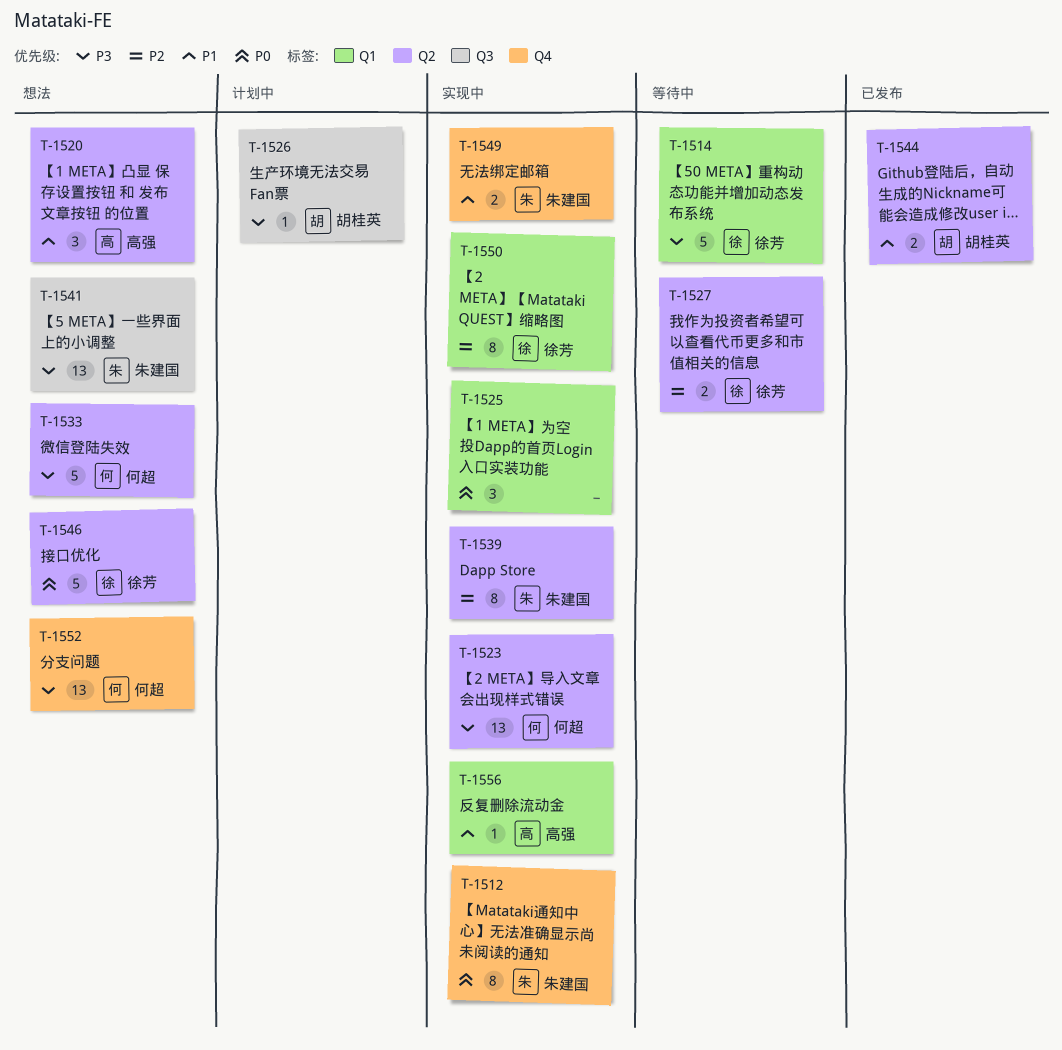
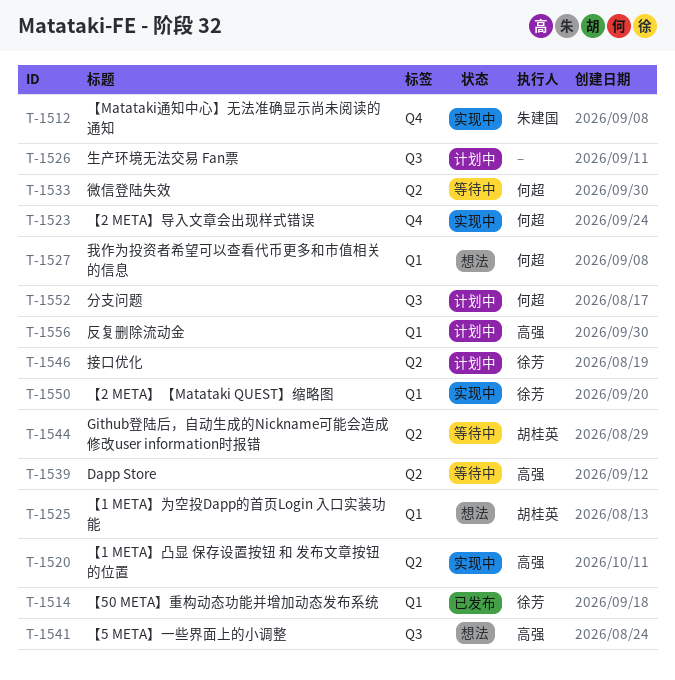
T-1514, status: 等待中 -> 已发布
T-1520, status: 想法 -> 实现中
T-1523, label: Q2 -> Q4
T-1525, status: 实现中 -> 想法
T-1525, owner: none -> 胡桂英
T-1526, owner: 胡桂英 -> none
T-1527, status: 等待中 -> 想法
T-1527, owner: 徐芳 -> 何超
T-1527, label: Q2 -> Q1
T-1533, status: 想法 -> 等待中
T-1539, status: 实现中 -> 等待中
T-1539, owner: 朱建国 -> 高强
T-1541, owner: 朱建国 -> 高强
T-1544, status: 已发布 -> 等待中
T-1546, status: 想法 -> 计划中
T-1549: present -> none
T-1552, status: 想法 -> 计划中
T-1552, label: Q4 -> Q3
T-1556, status: 实现中 -> 计划中

